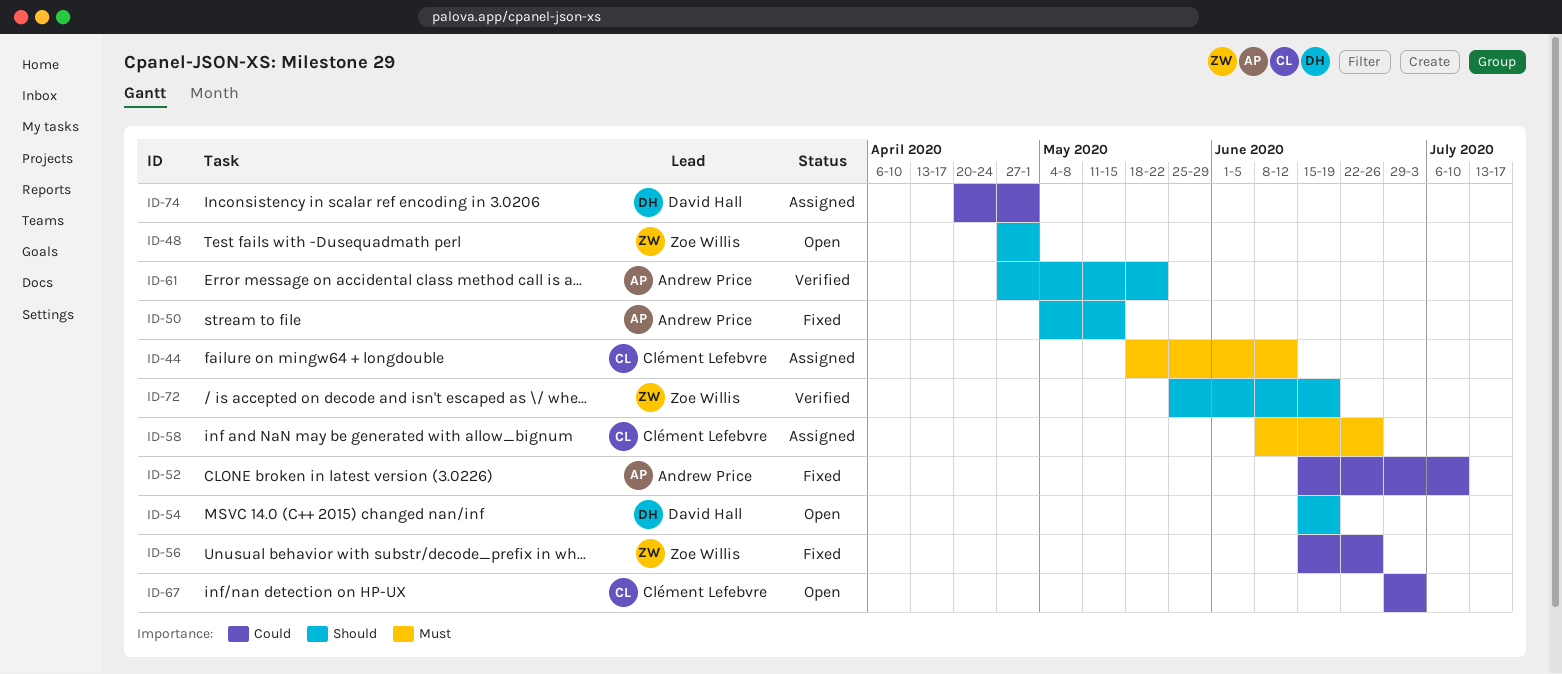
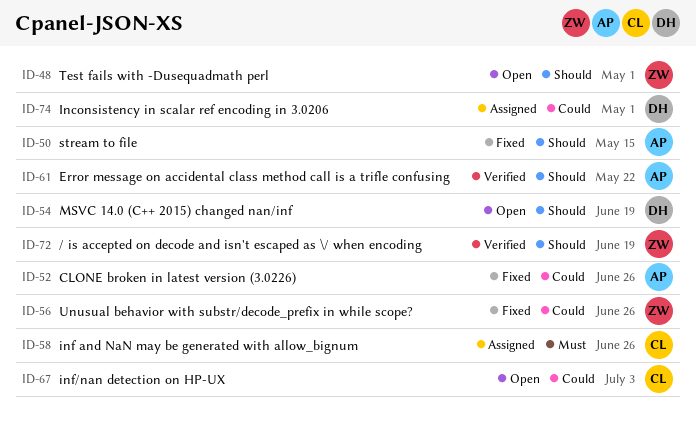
ID-44: present -> none
ID-52, due: Jul 10 -> Jun 26

